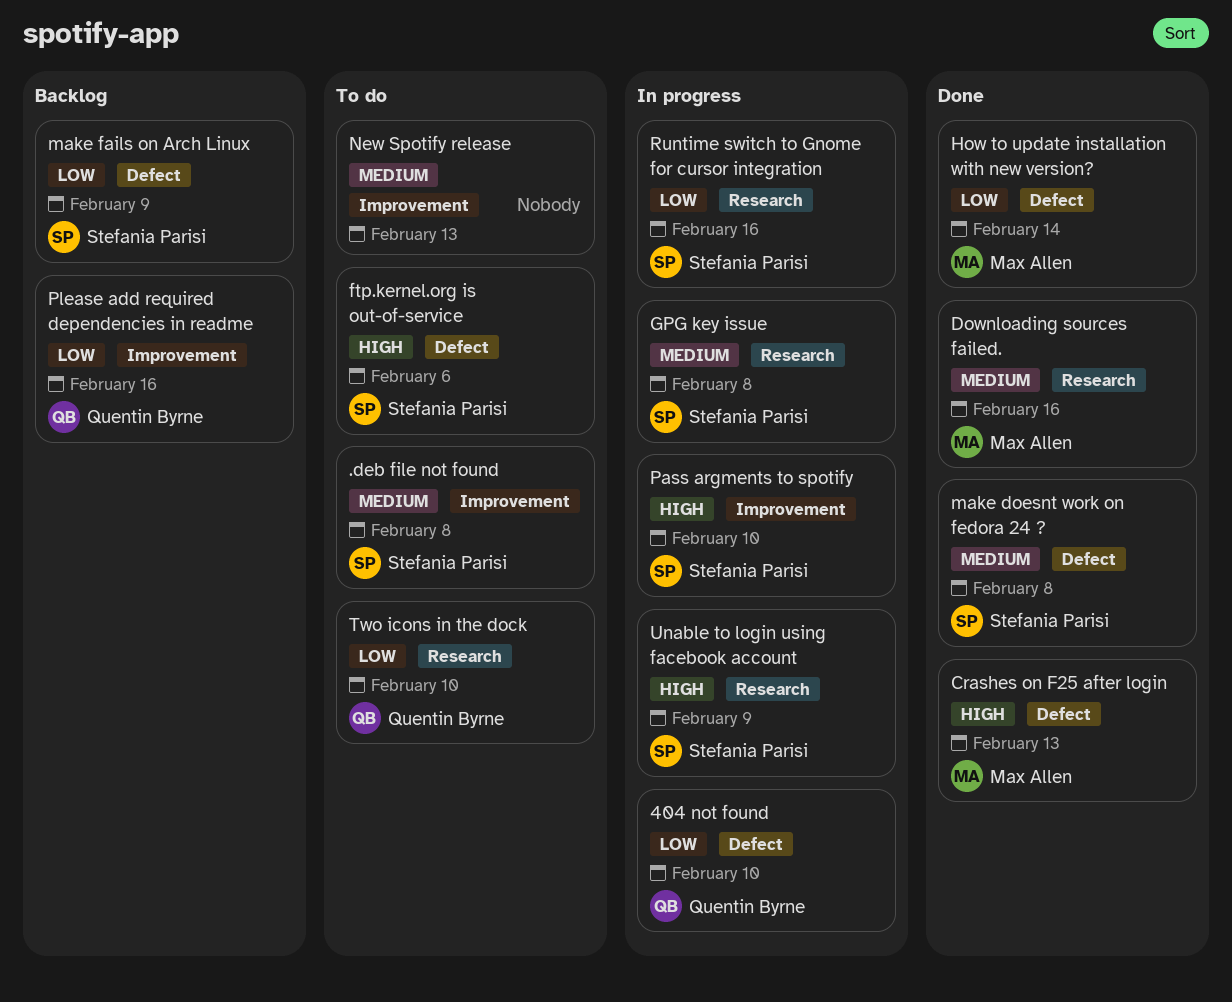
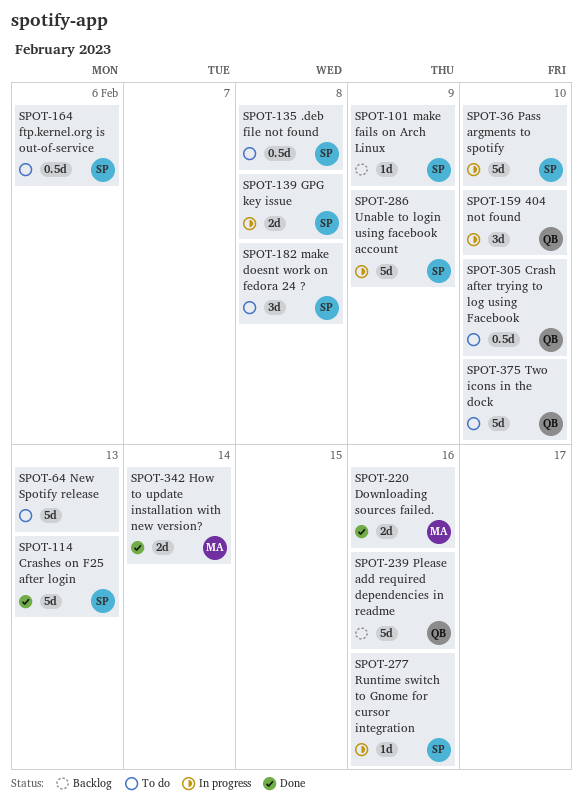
Crash after trying to log using Facebook: none -> present
Crashes on F25 after login, owner: Max Allen -> Stefania Parisi
make doesnt work on fedora 24 ?, status: Done -> To do

